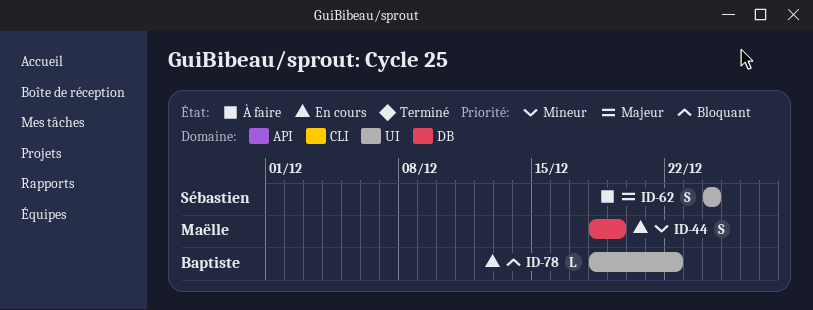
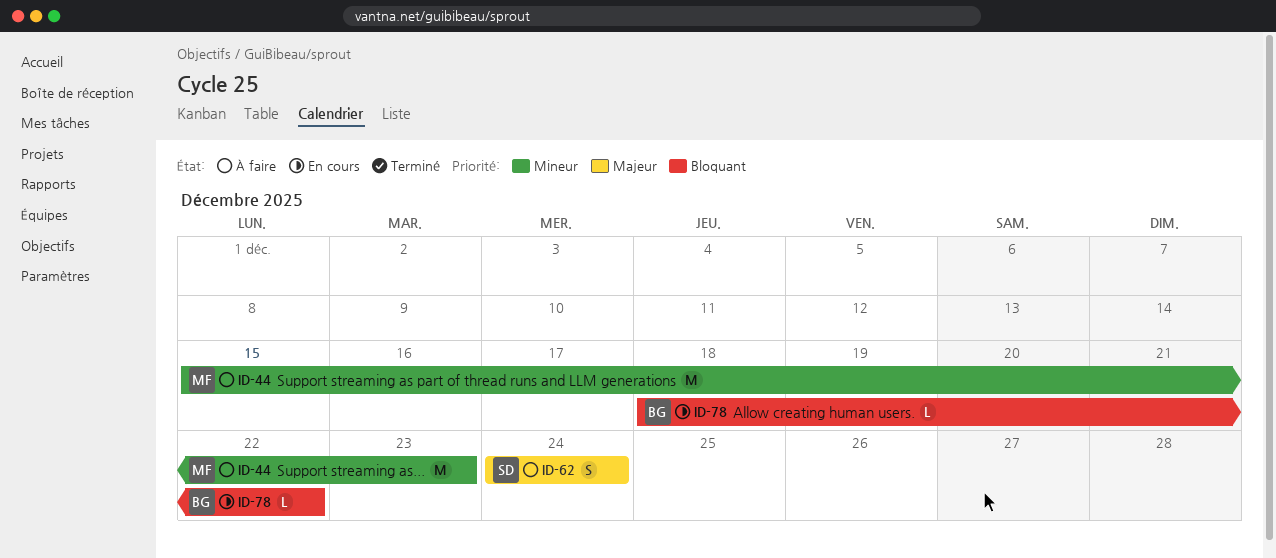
ID-44, status: En cours -> À faire
ID-44, estimate: S -> M
ID-44, start: Dec 18 -> Dec 15
ID-44, due: Dec 19 -> Dec 23

